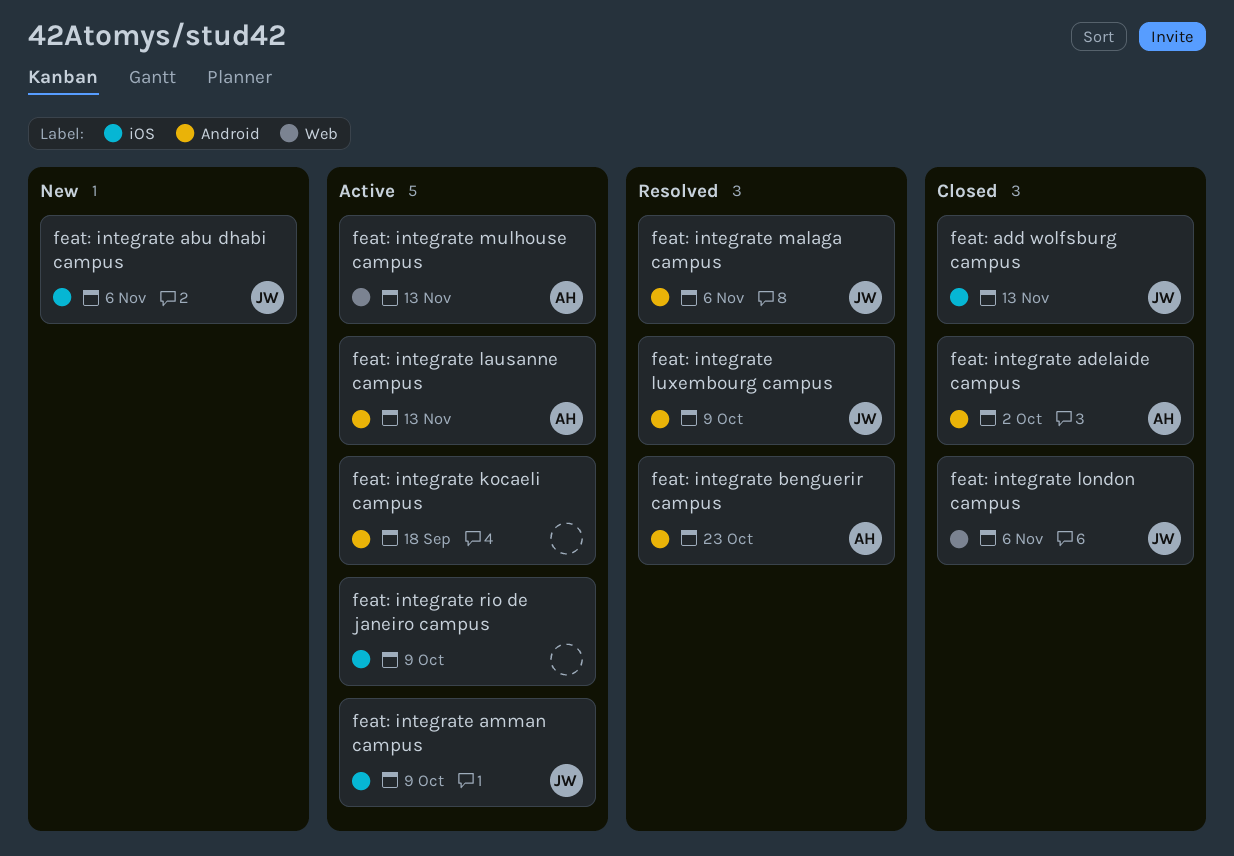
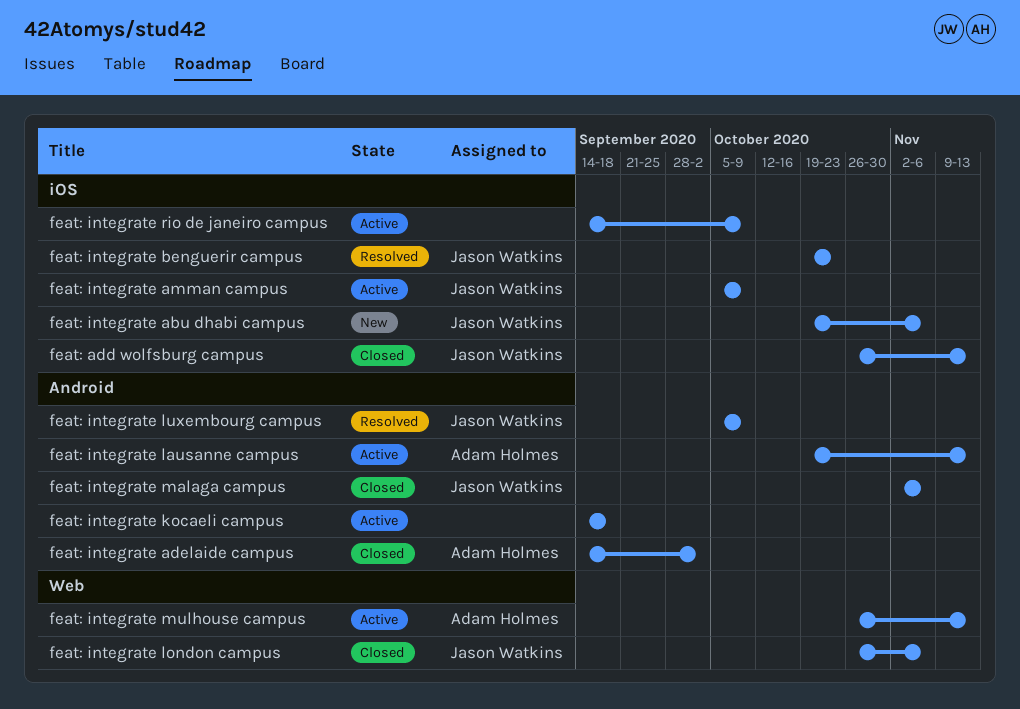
feat: integrate benguerir campus, owner: Adam Holmes -> Jason Watkins
feat: integrate benguerir campus, label: Android -> iOS
feat: integrate malaga campus, status: Resolved -> Closed

